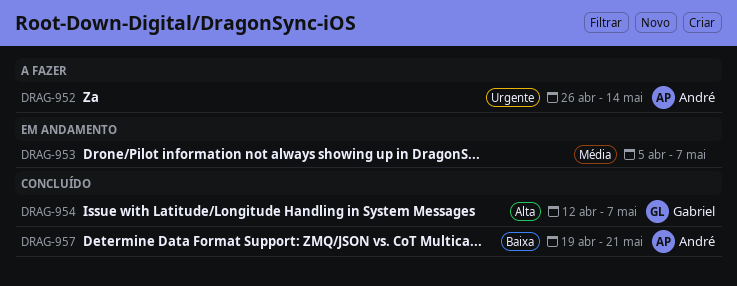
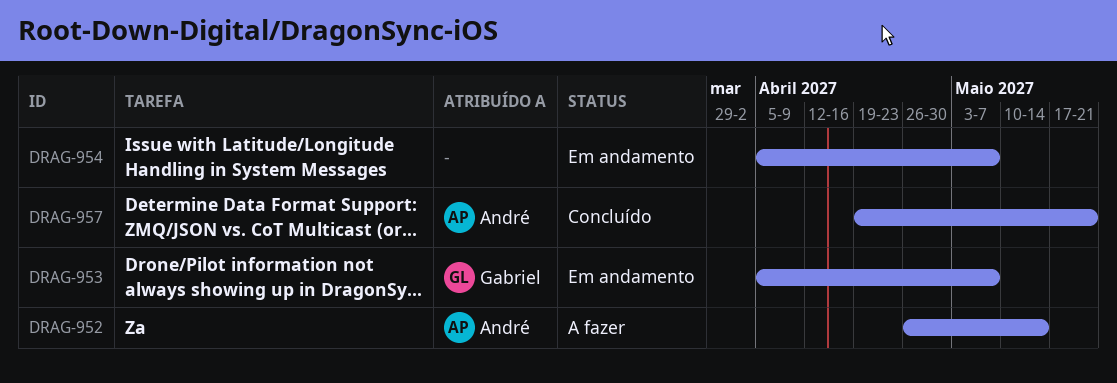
DRAG-953, owner: none -> Gabriel
DRAG-954, status: Concluído -> Em andamento
DRAG-954, owner: Gabriel -> none
DRAG-954, start: Apr 12 -> Apr 5

